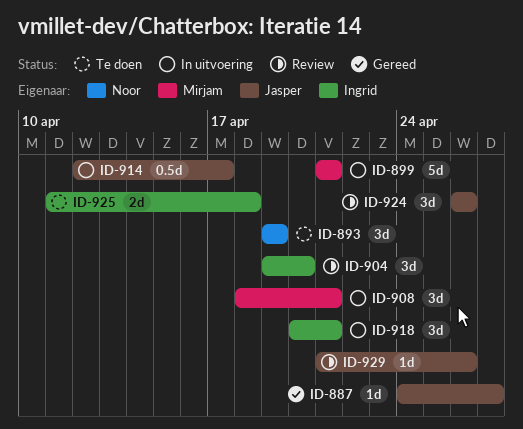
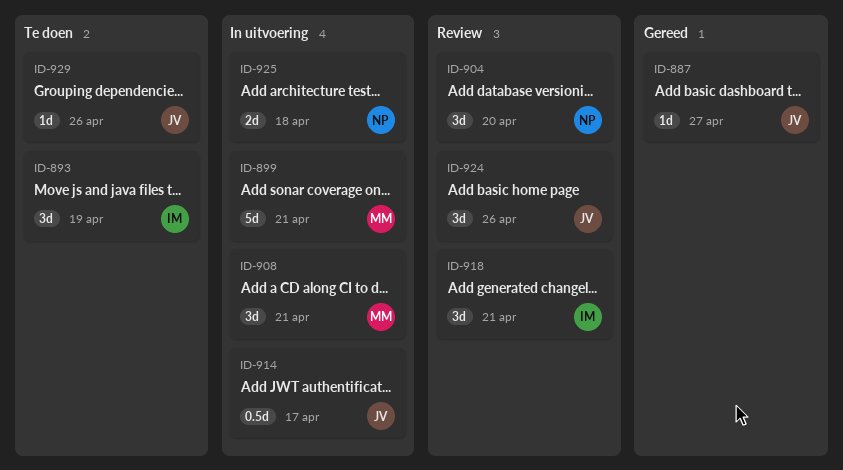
ID-893, owner: Noor -> Ingrid
ID-904, owner: Ingrid -> Noor
ID-918, status: In uitvoering -> Review
ID-925, status: Te doen -> In uitvoering
ID-925, owner: Ingrid -> Noor
ID-929, status: Review -> Te doen

